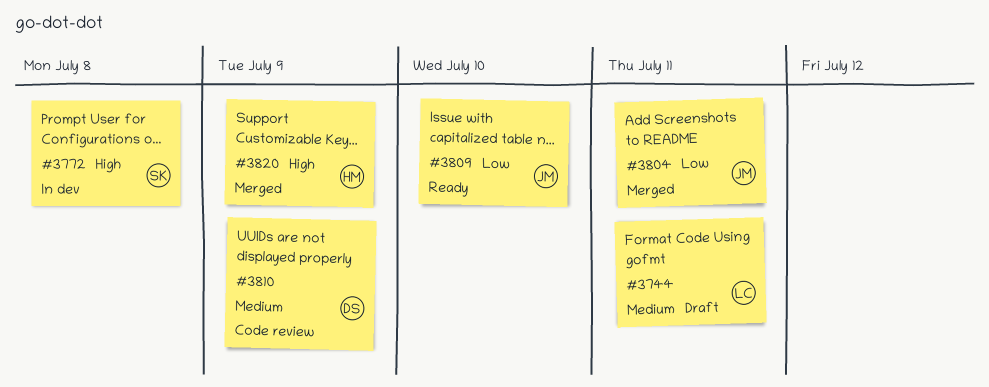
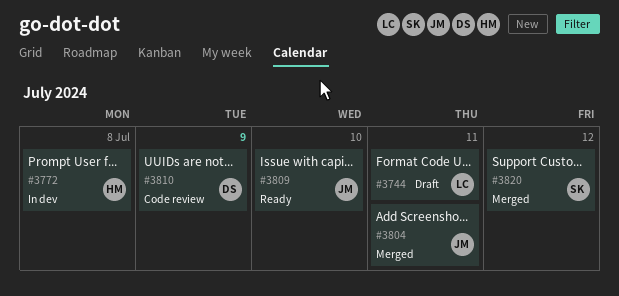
#3772, owner: SK -> HM
#3820, owner: HM -> SK
#3820, due: Jul 9 -> Jul 12

